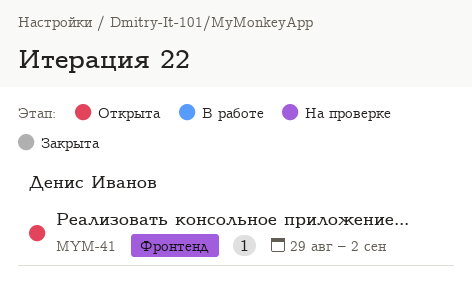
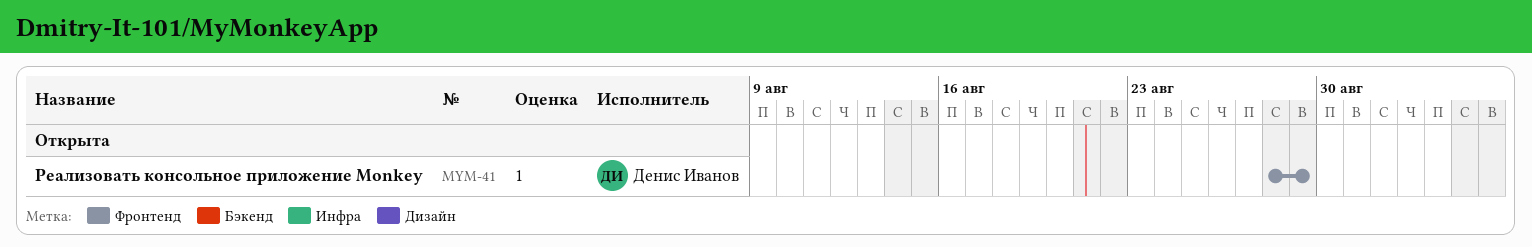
MYM-41, start: Aug 29 -> Aug 28
MYM-41, due: Sep 2 -> Aug 29

